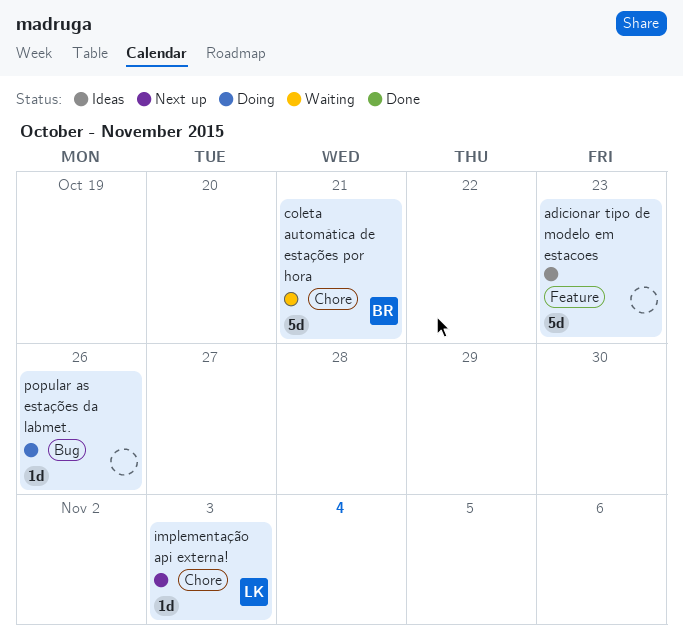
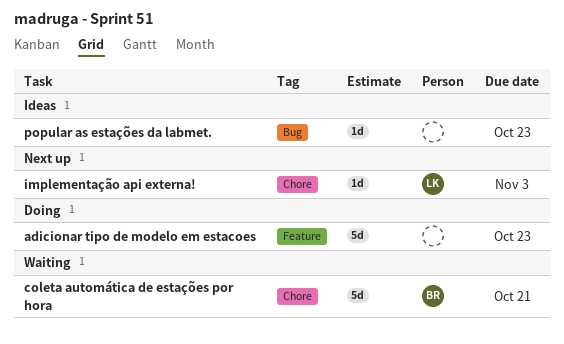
adicionar tipo de modelo em estacoes, status: Ideas -> Doing
popular as estações da labmet., status: Doing -> Ideas
popular as estações da labmet., due: Oct 26 -> Oct 23

